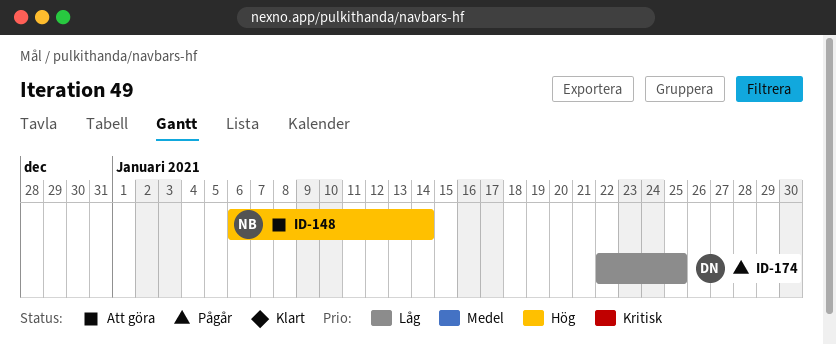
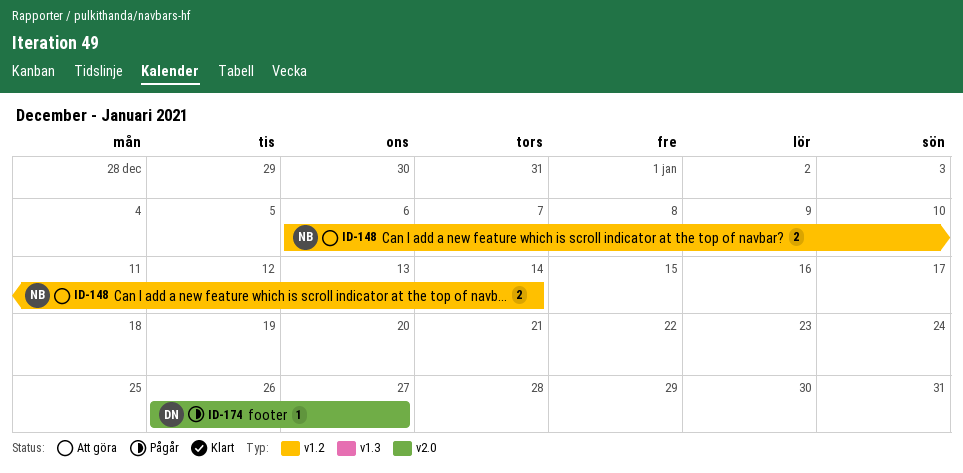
ID-174, start: Jan 22 -> Jan 26
ID-174, due: Jan 25 -> Jan 27

